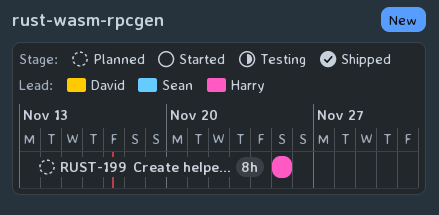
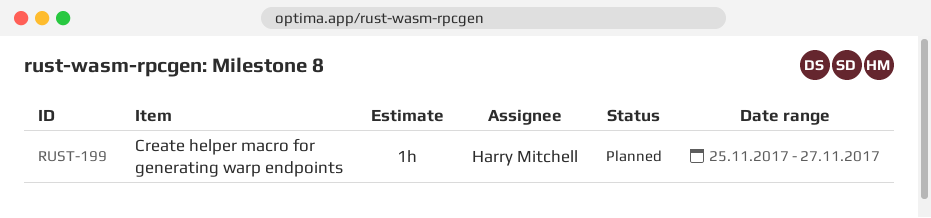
RUST-199, estimate: 8h -> 1h
RUST-199, due: Nov 25 -> Nov 27

